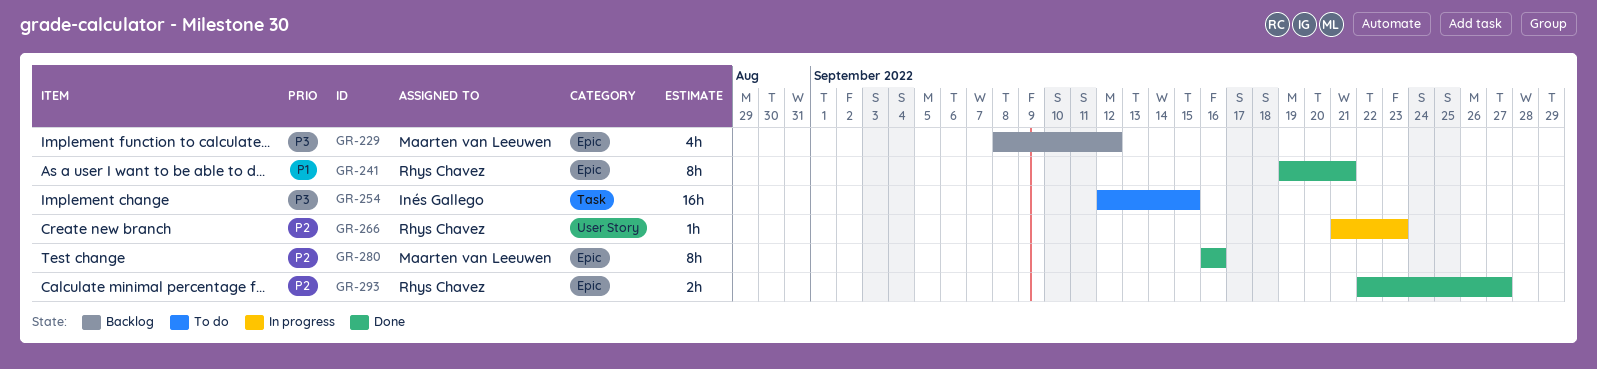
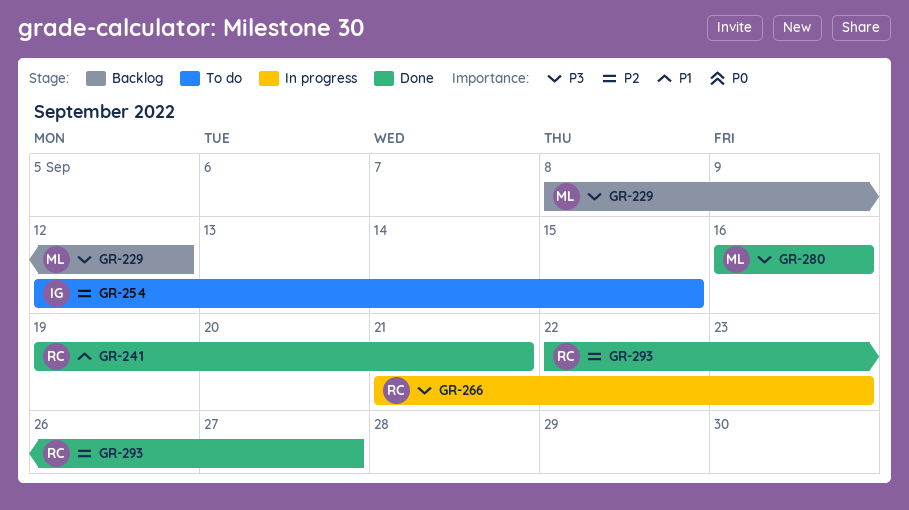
GR-254, priority: P3 -> P2
GR-266, priority: P2 -> P3
GR-280, priority: P2 -> P3

